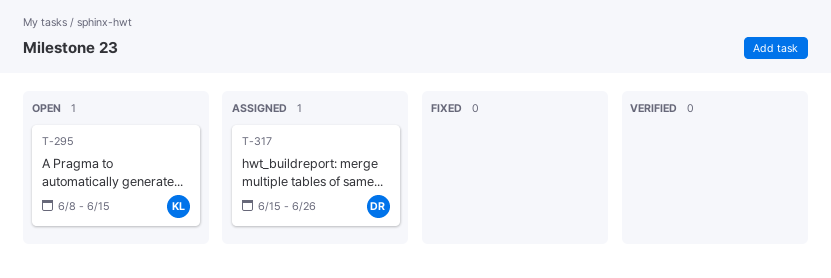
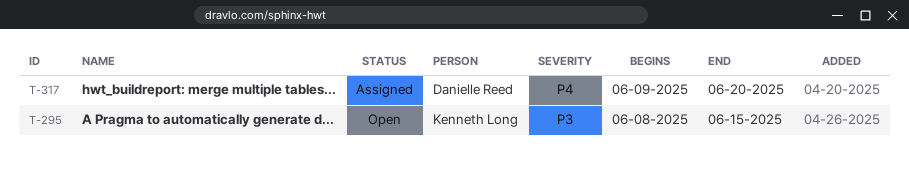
T-317, start: Jun 15 -> Jun 9
T-317, due: Jun 26 -> Jun 20

